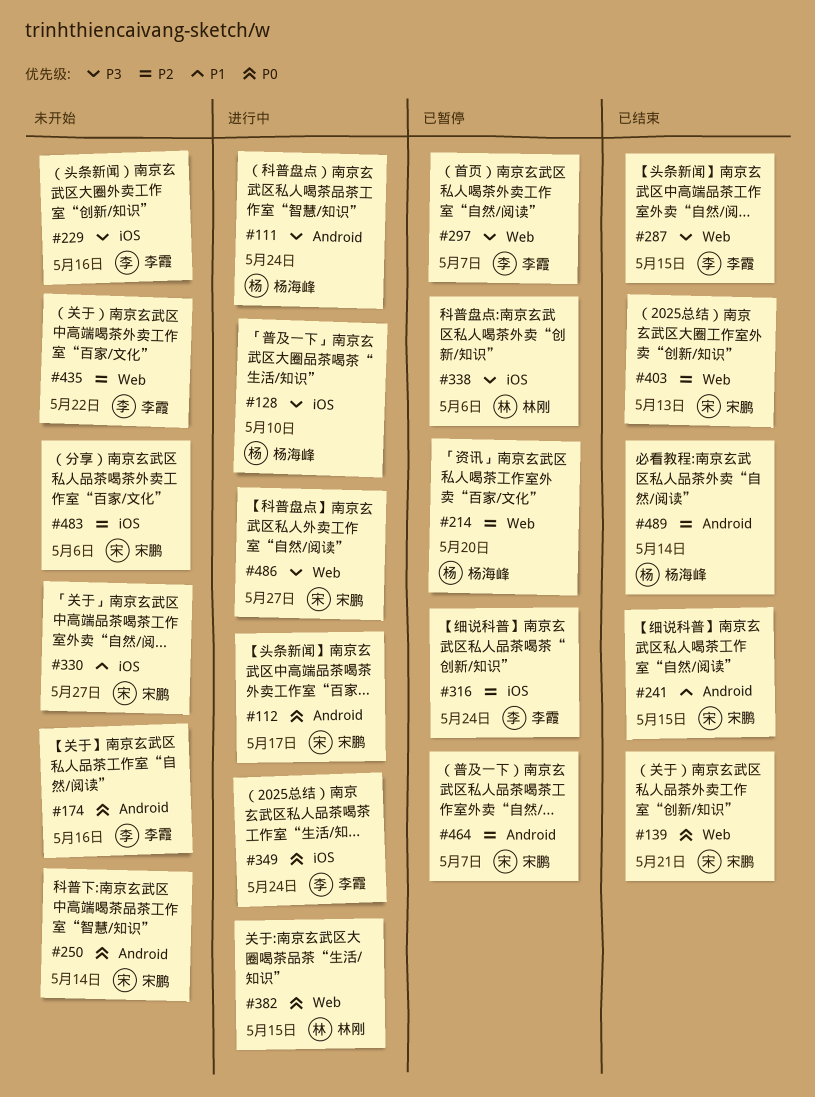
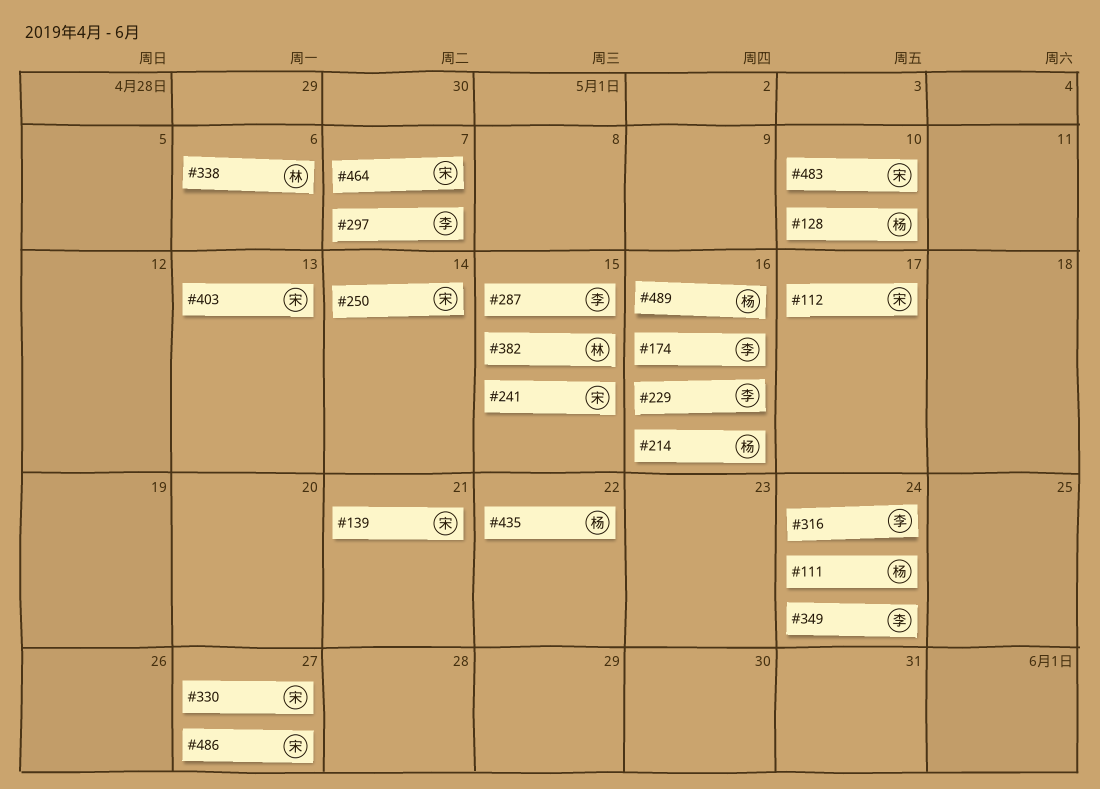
#214, due: May 20 -> May 16
#435, owner: 李霞 -> 杨海峰
#483, due: May 6 -> May 10
#489, due: May 14 -> May 16

